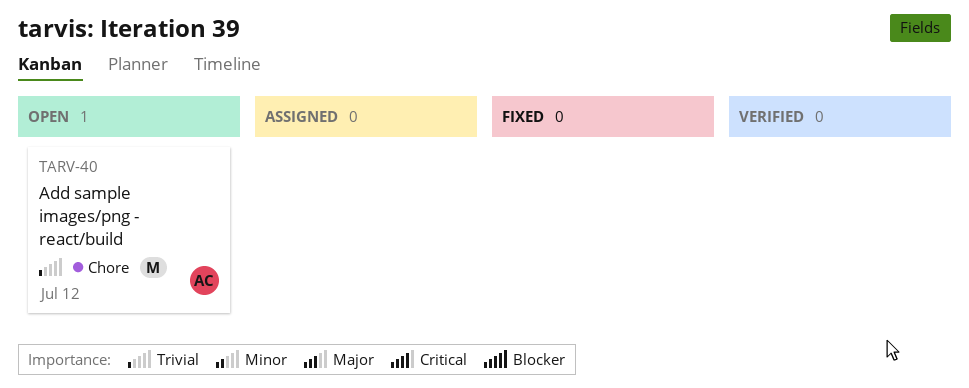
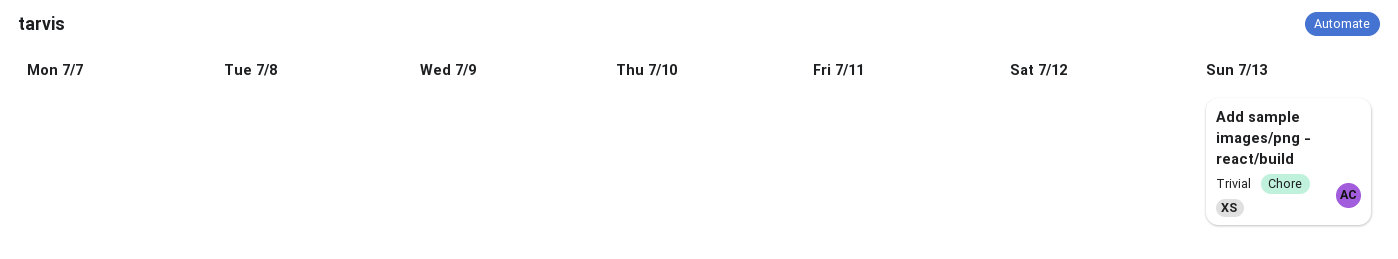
Add sample images/png - react/build, estimate: M -> XS
Add sample images/png - react/build, due: Jul 12 -> Jul 13

